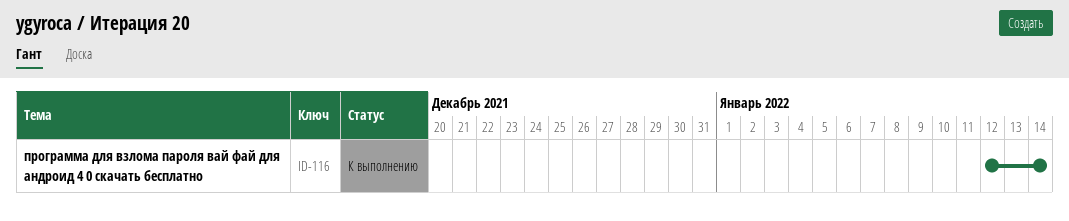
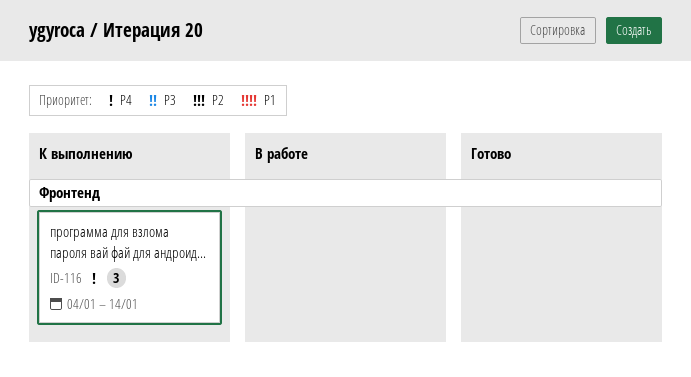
ID-116, start: Jan 12 -> Jan 4

